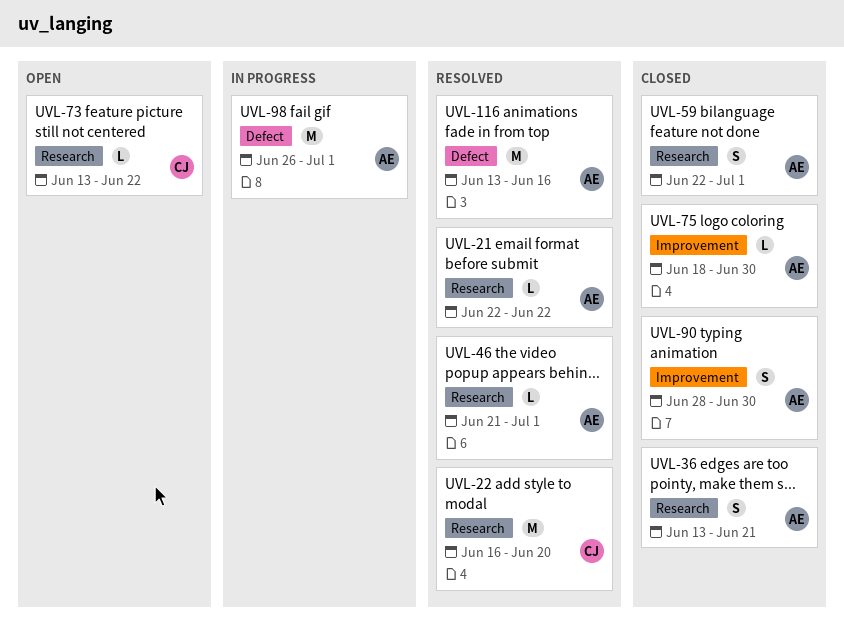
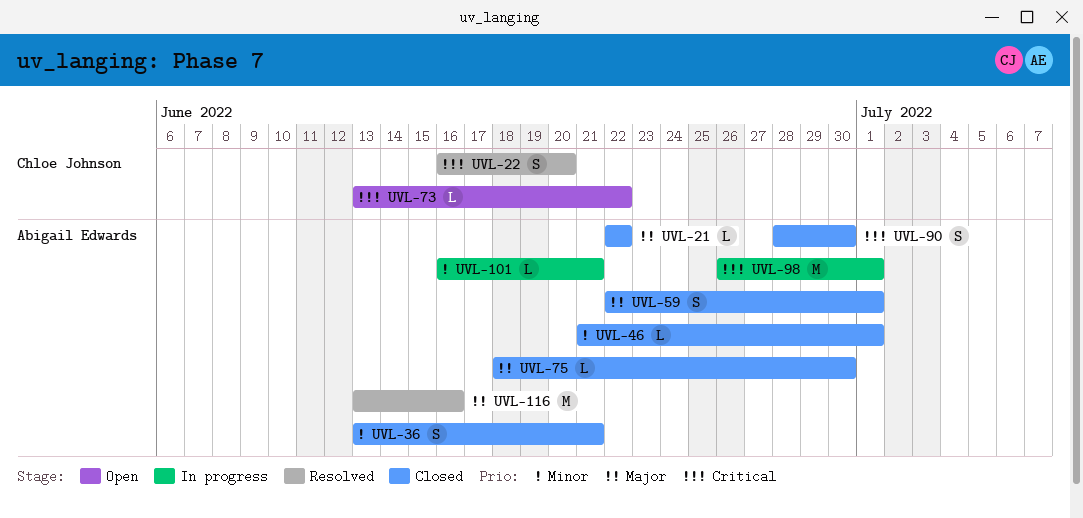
UVL-21, status: Resolved -> Closed
UVL-22, estimate: M -> S
UVL-46, status: Resolved -> Closed
UVL-101: none -> present

